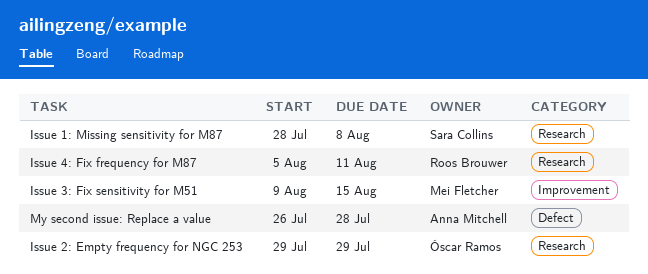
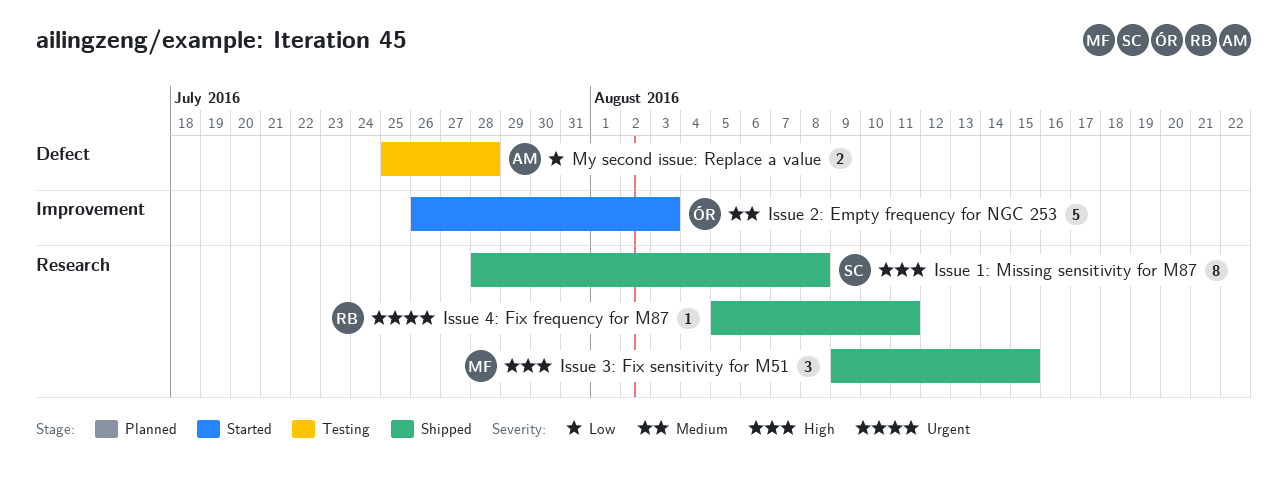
Issue 2: Empty frequency for NGC 253, label: Research -> Improvement
Issue 2: Empty frequency for NGC 253, start: Jul 29 -> Jul 26
Issue 2: Empty frequency for NGC 253, due: Jul 29 -> Aug 3
Issue 3: Fix sensitivity for M51, label: Improvement -> Research
My second issue: Replace a value, start: Jul 26 -> Jul 25

